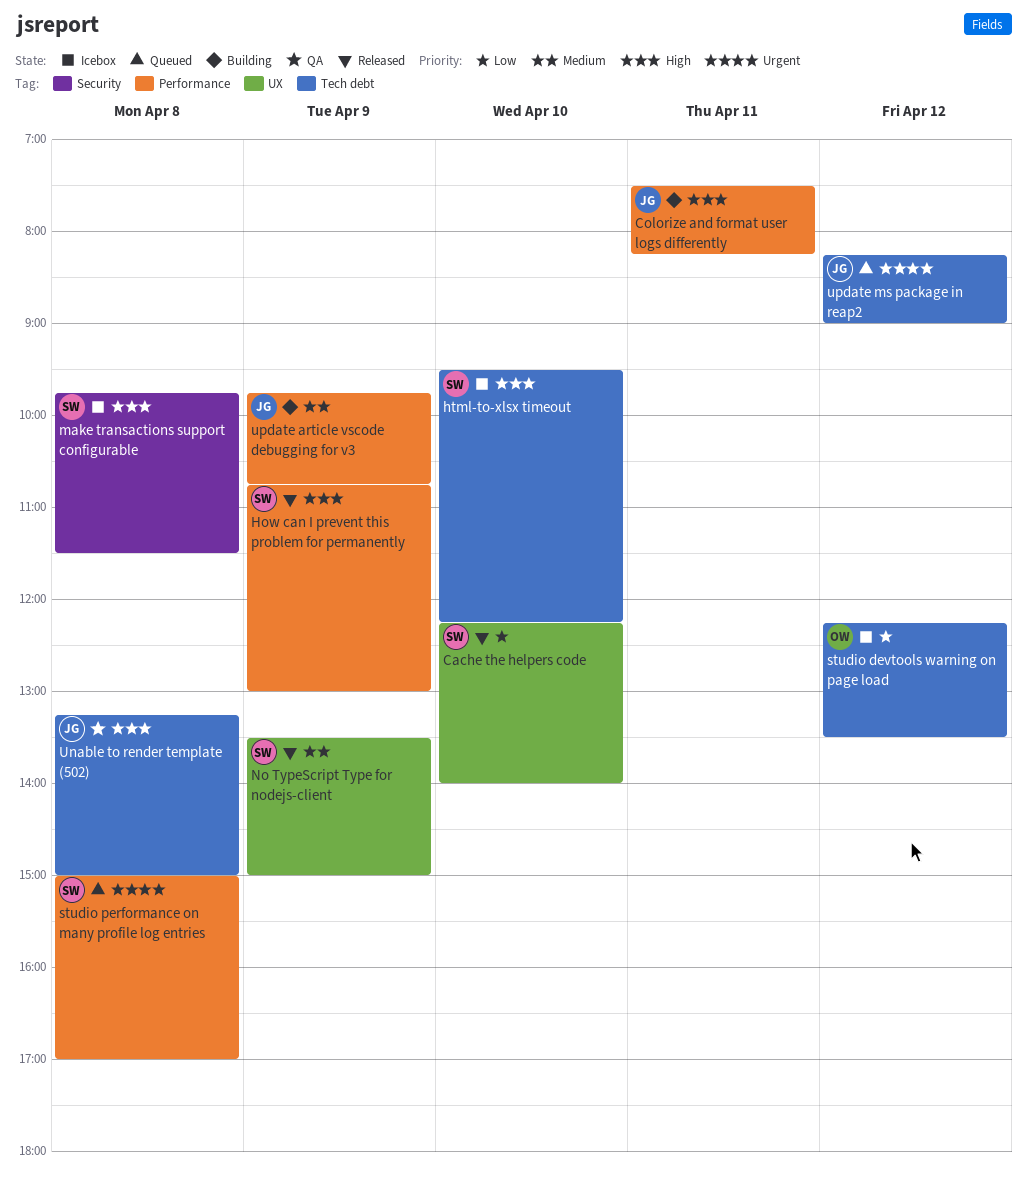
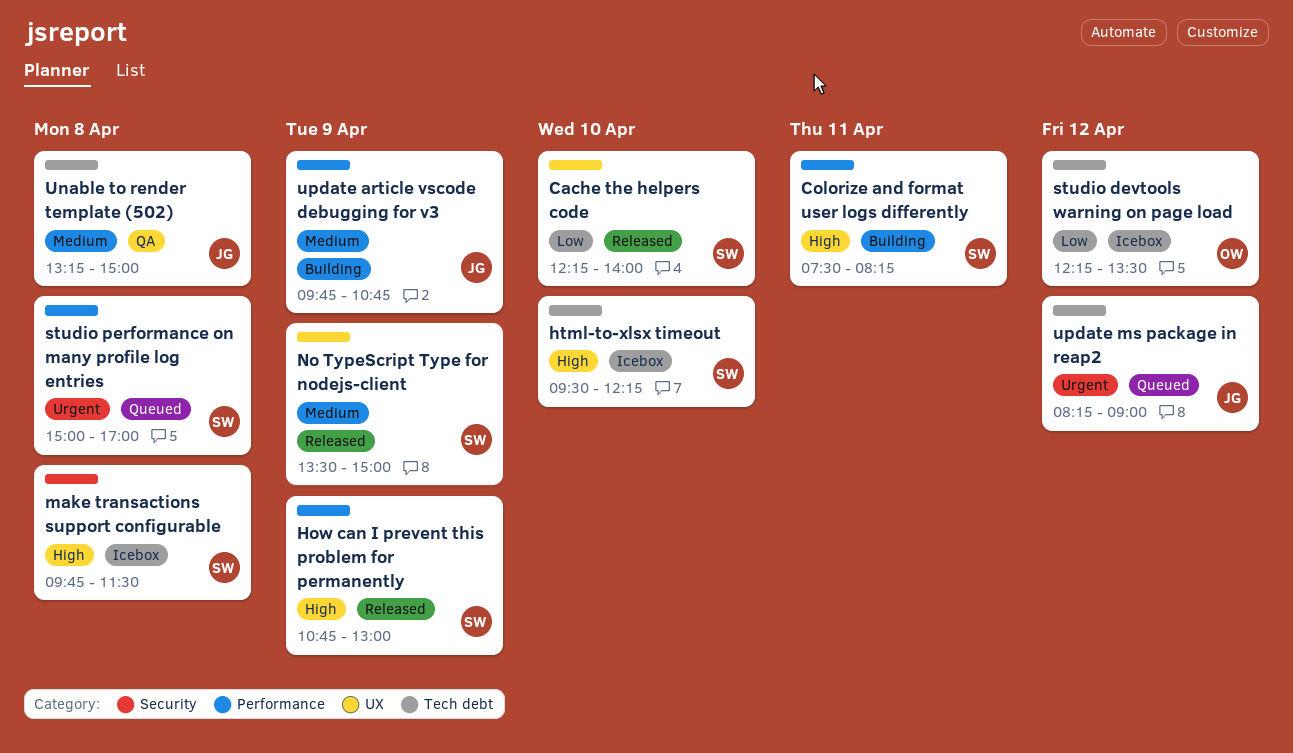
Colorize and format user logs differently, owner: JG -> SW
Unable to render template (502), priority: High -> Medium

